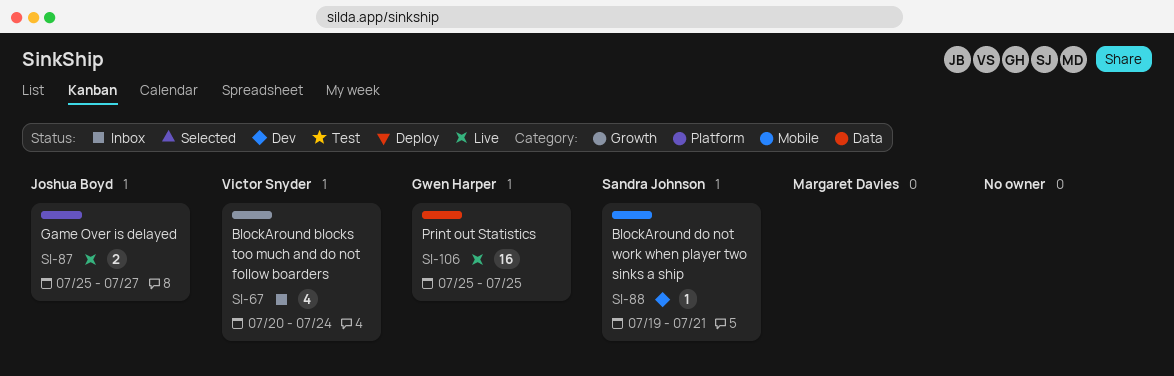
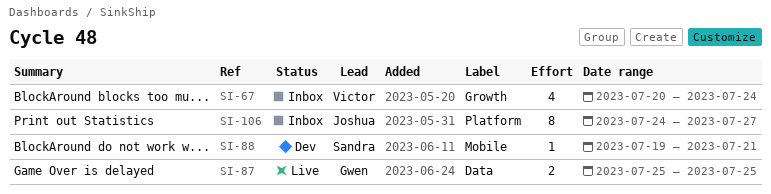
SI-87, owner: Joshua Boyd -> Gwen Harper
SI-87, label: Platform -> Data
SI-87, due: Jul 27 -> Jul 25
SI-106, status: Live -> Inbox
SI-106, owner: Gwen Harper -> Joshua Boyd
SI-106, label: Data -> Platform
SI-106, estimate: 16 -> 8
SI-106, start: Jul 25 -> Jul 24
SI-106, due: Jul 25 -> Jul 27

